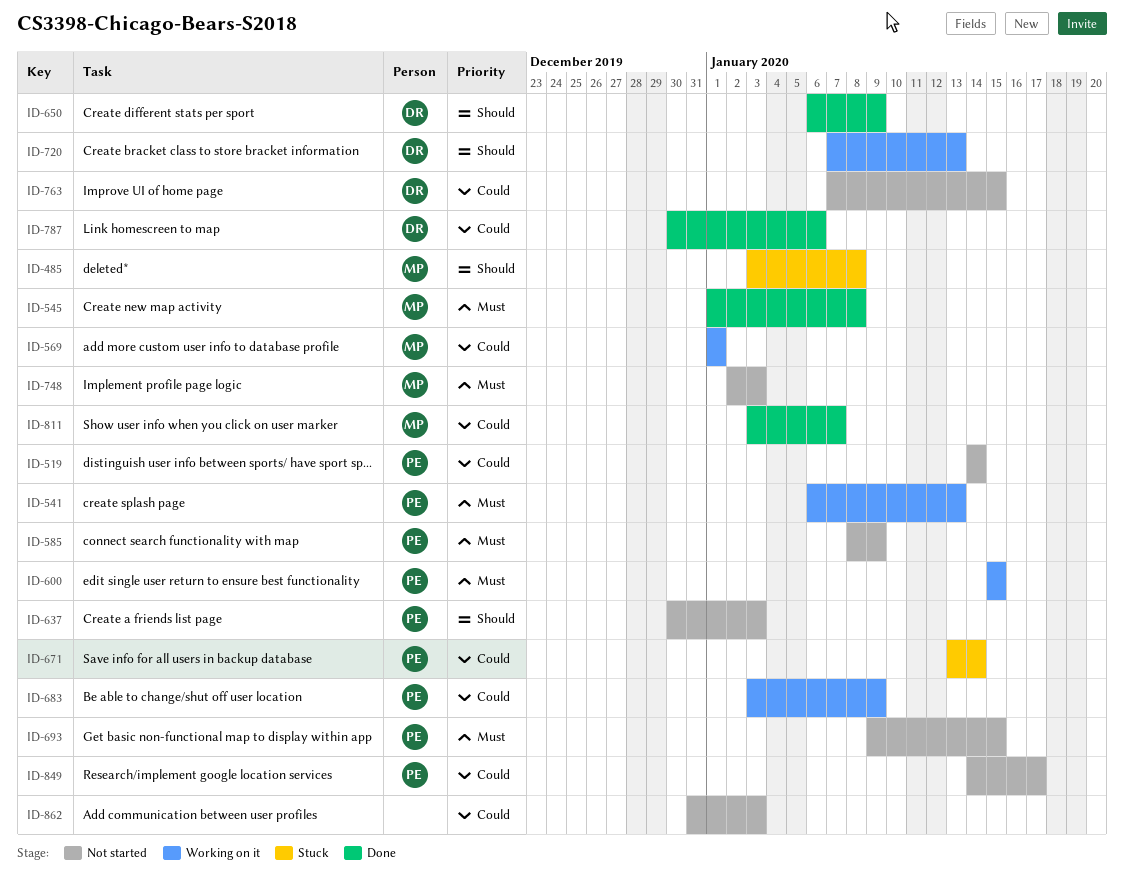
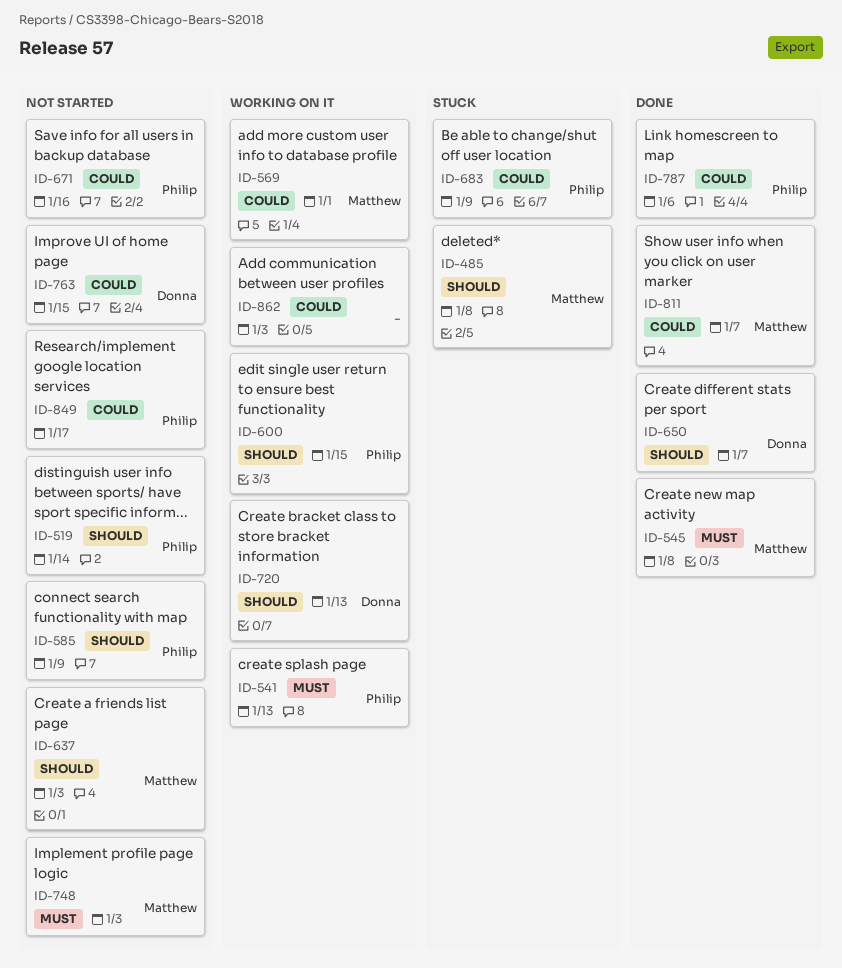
ID-519, priority: Could -> Should
ID-585, priority: Must -> Should
ID-600, priority: Must -> Should
ID-637, owner: Philip -> Matthew
ID-650, due: Jan 9 -> Jan 7
ID-671, status: Stuck -> Not started
ID-671, due: Jan 14 -> Jan 16
ID-683, status: Working on it -> Stuck
ID-693: present -> none
ID-787, owner: Donna -> Philip
ID-862, status: Not started -> Working on it

